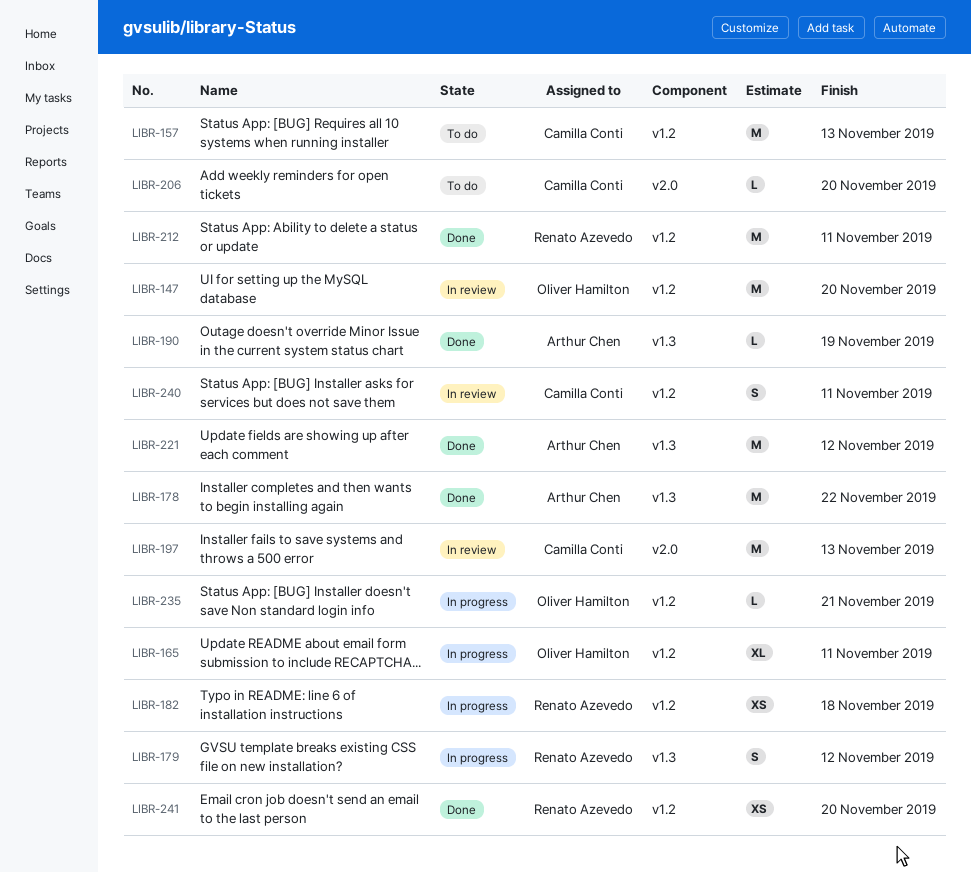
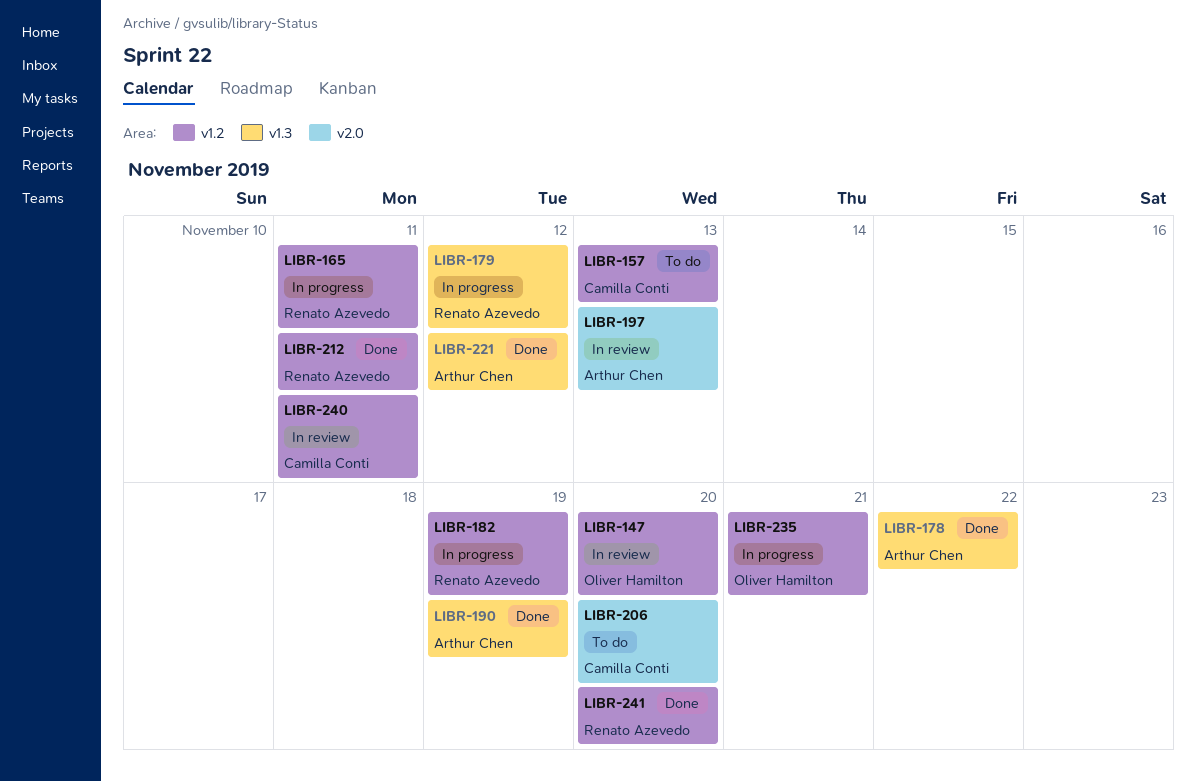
LIBR-165, owner: Oliver Hamilton -> Renato Azevedo
LIBR-182, due: Nov 18 -> Nov 19
LIBR-197, owner: Camilla Conti -> Arthur Chen

